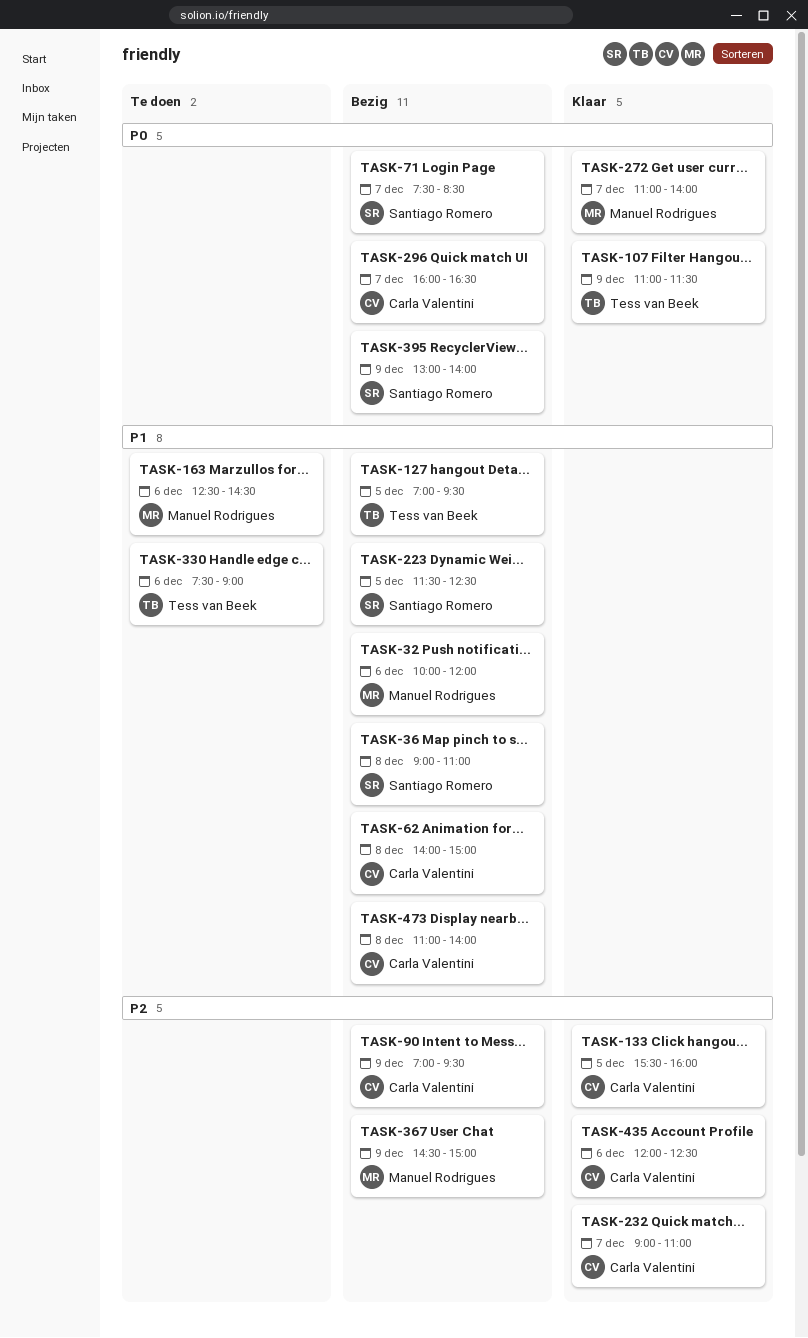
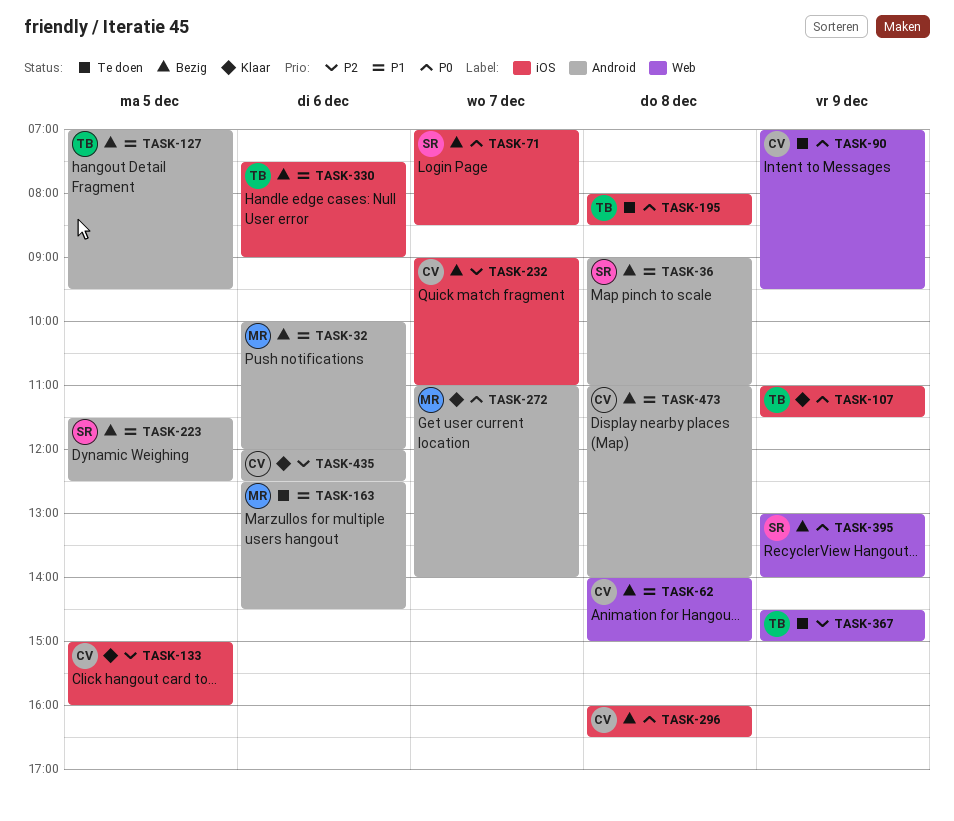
TASK-71, begins: 07:30 -> 07:00
TASK-90, status: Bezig -> Te doen
TASK-90, priority: P2 -> P0
TASK-133, begins: 15:30 -> 15:00
TASK-195: none -> present
TASK-232, status: Klaar -> Bezig
TASK-296, day: Dec 7 -> Dec 8
TASK-330, status: Te doen -> Bezig
TASK-367, status: Bezig -> Te doen
TASK-367, owner: Manuel Rodrigues -> Tess van Beek

